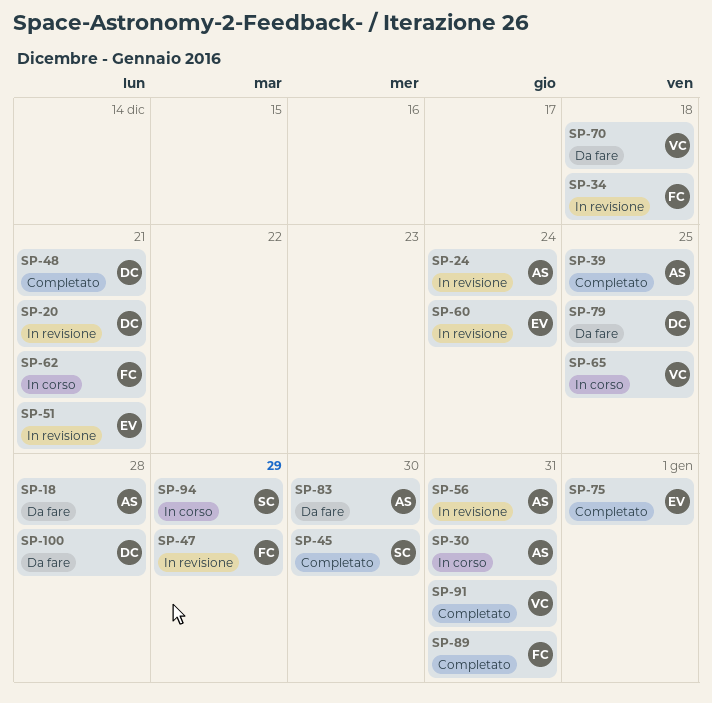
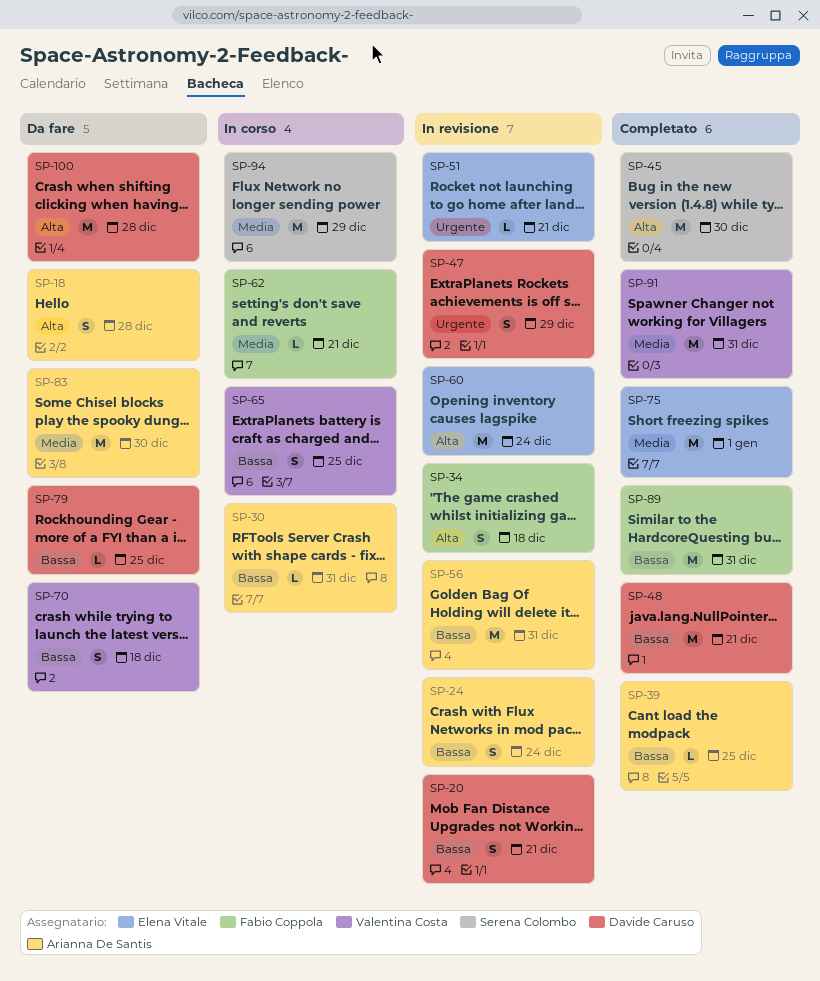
SP-47, owner: Fabio Coppola -> Davide Caruso

